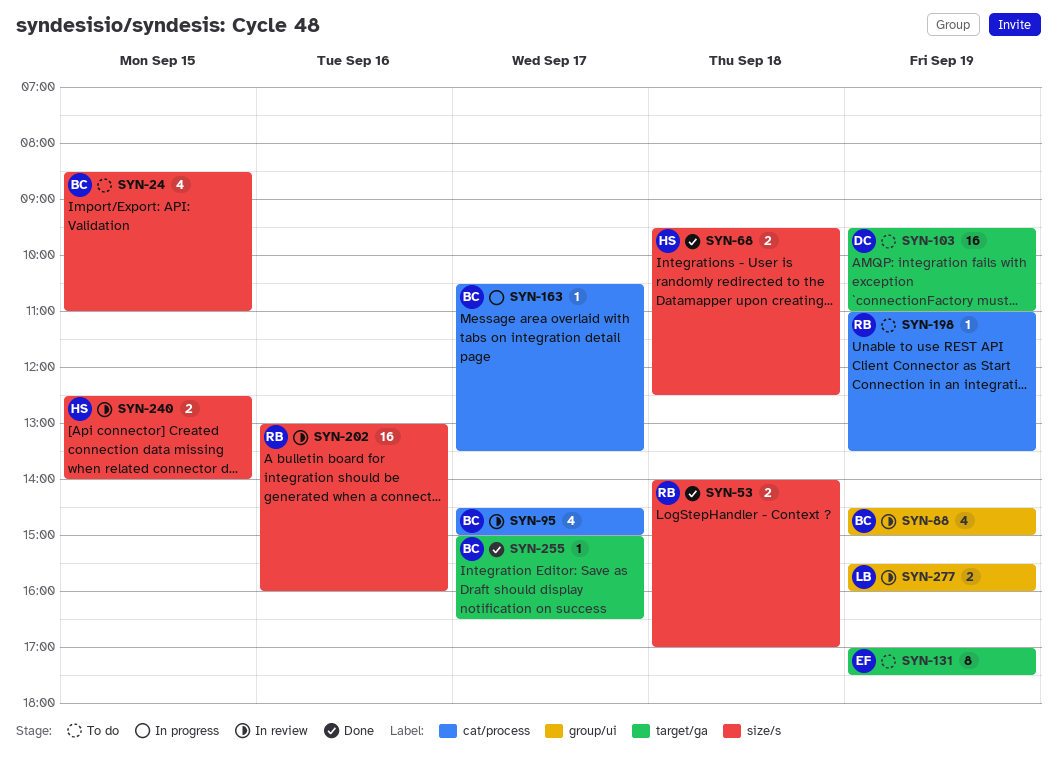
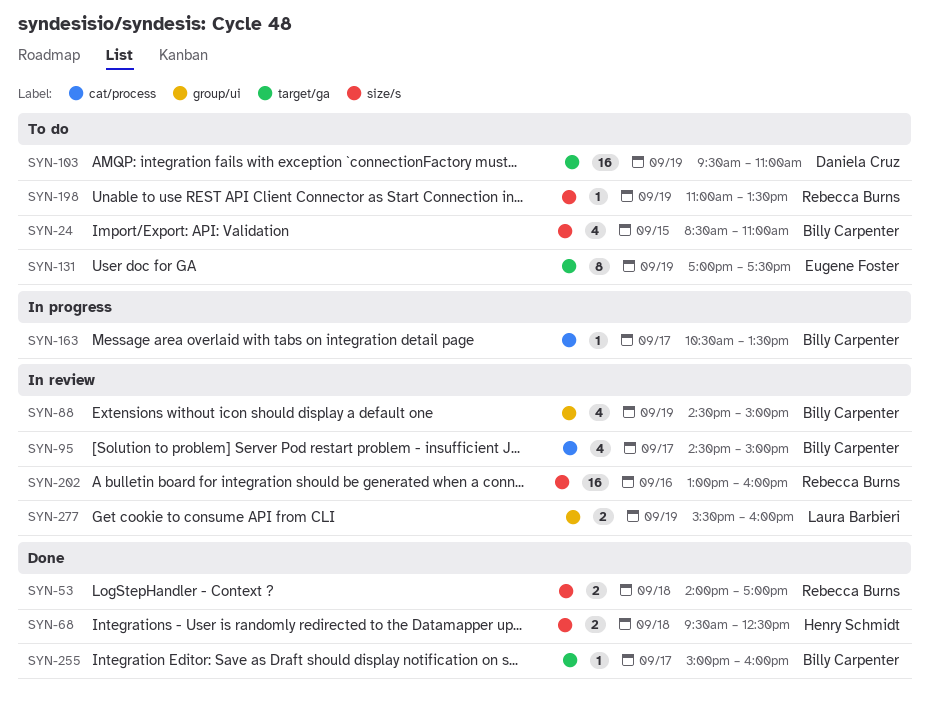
SYN-198, label: cat/process -> size/s
SYN-240: present -> none
SYN-255, ends: 16:30 -> 16:00

